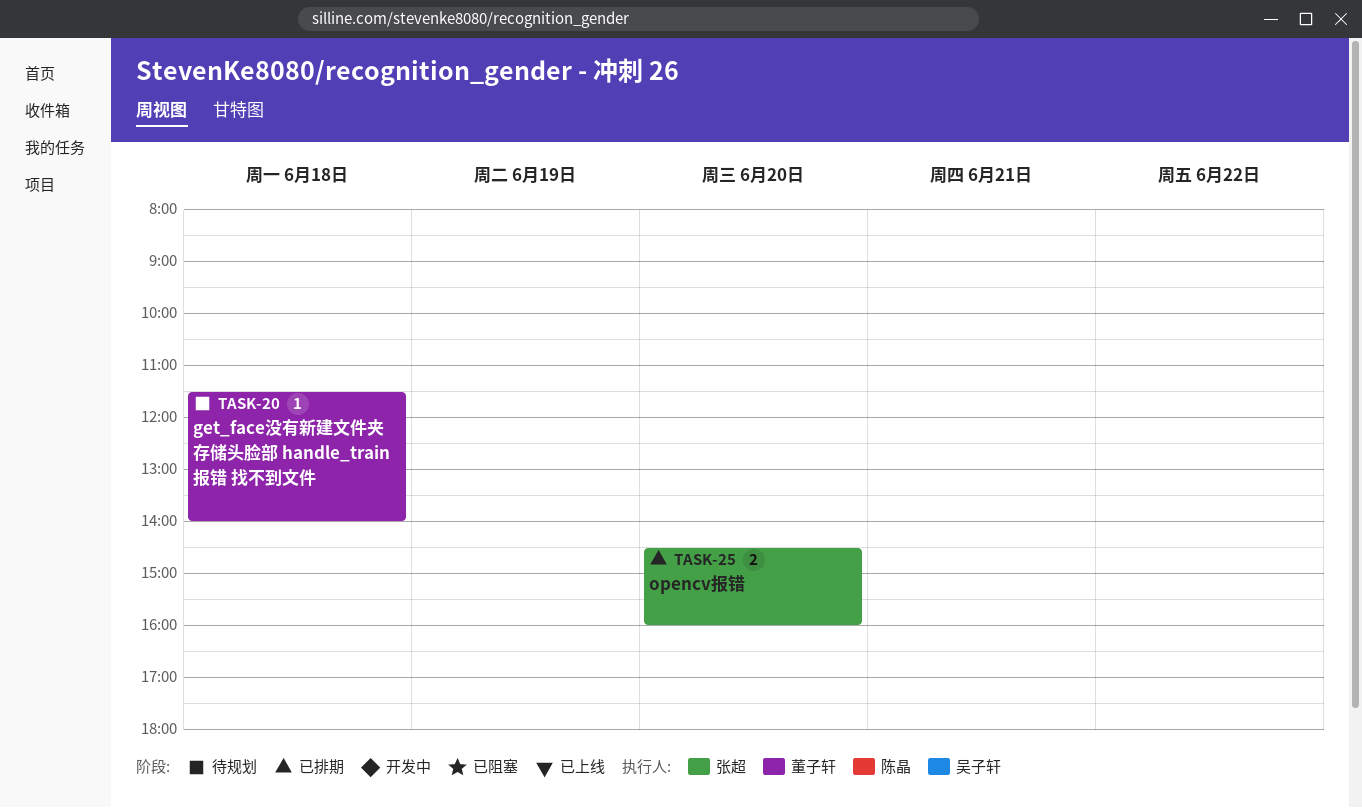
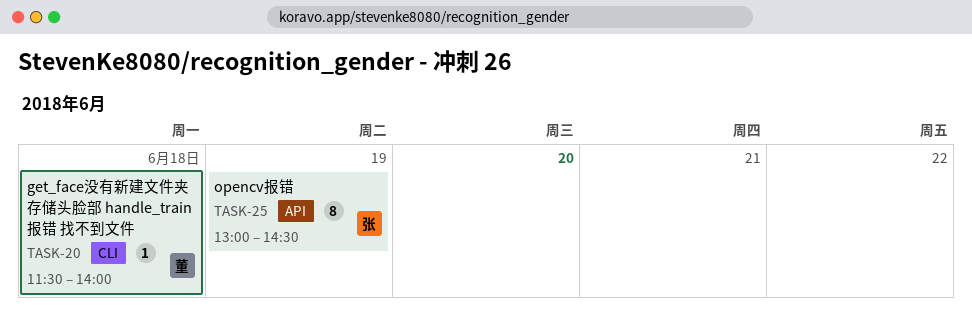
TASK-25, estimate: 2 -> 8
TASK-25, day: Jun 20 -> Jun 19
TASK-25, begins: 14:30 -> 13:00
TASK-25, ends: 16:00 -> 14:30

